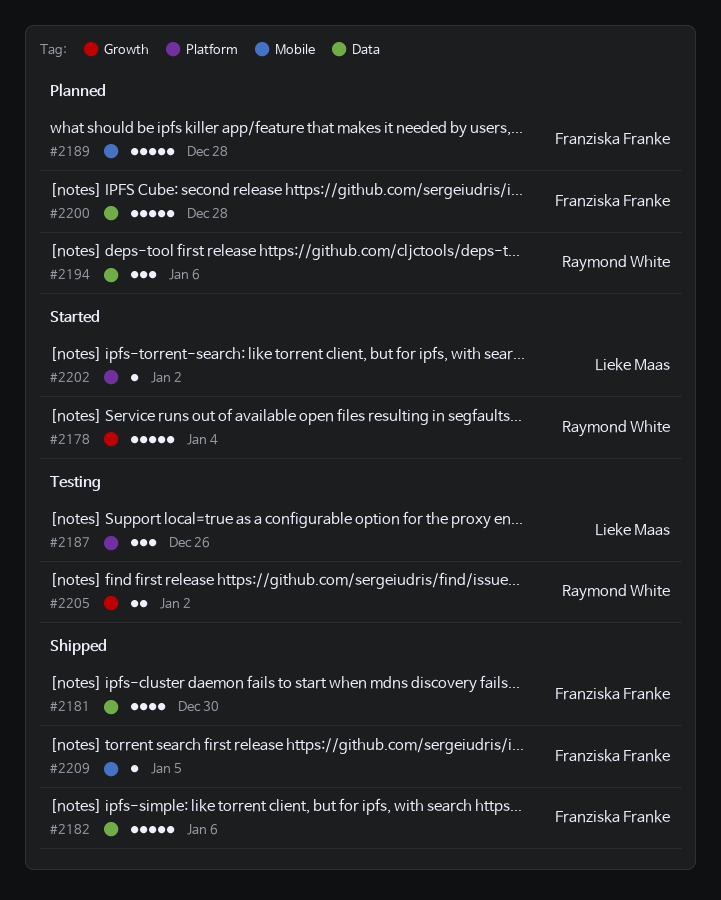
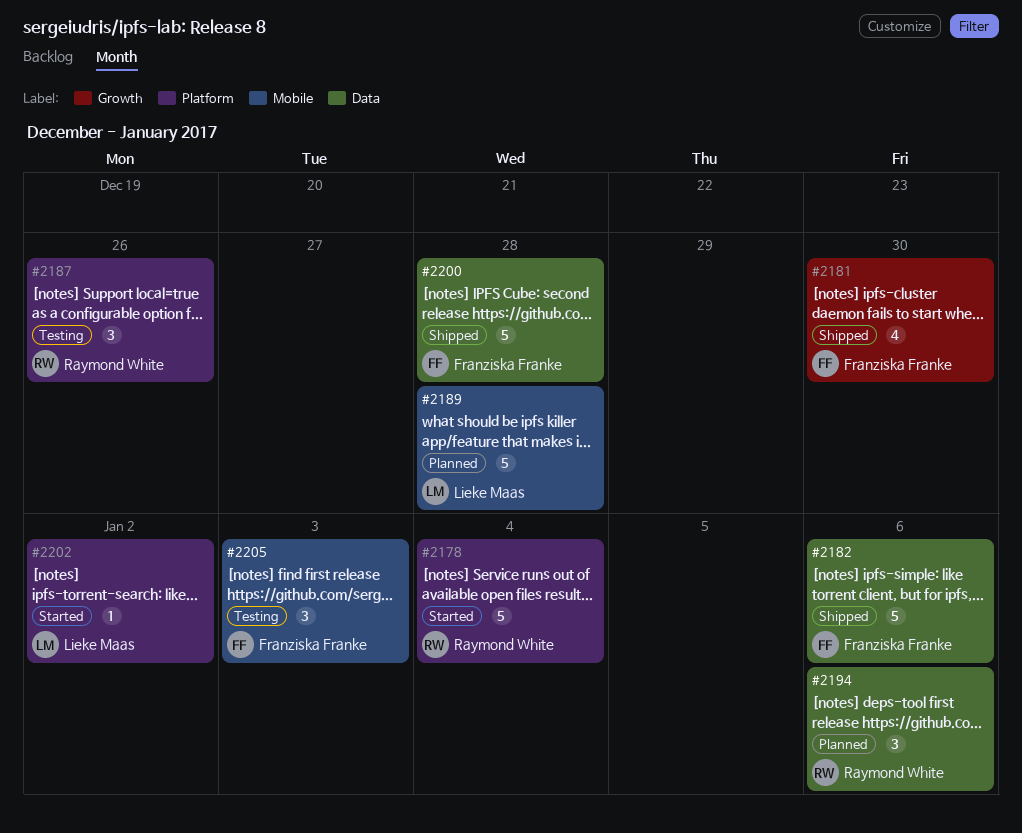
#2178, label: Growth -> Platform
#2181, label: Data -> Growth
#2187, owner: Lieke Maas -> Raymond White
#2189, owner: Franziska Franke -> Lieke Maas
#2200, status: Planned -> Shipped
#2205, owner: Raymond White -> Franziska Franke
#2205, label: Growth -> Mobile
#2205, estimate: 2 -> 3
#2205, due: Jan 2 -> Jan 3
#2209: present -> none

